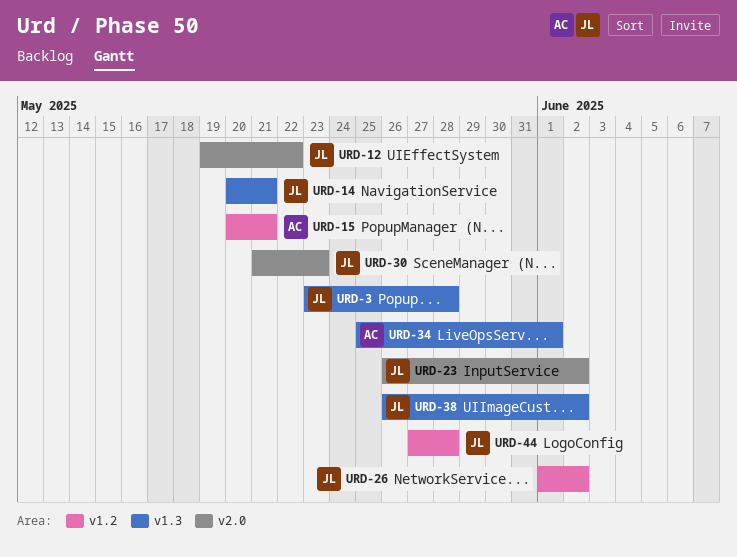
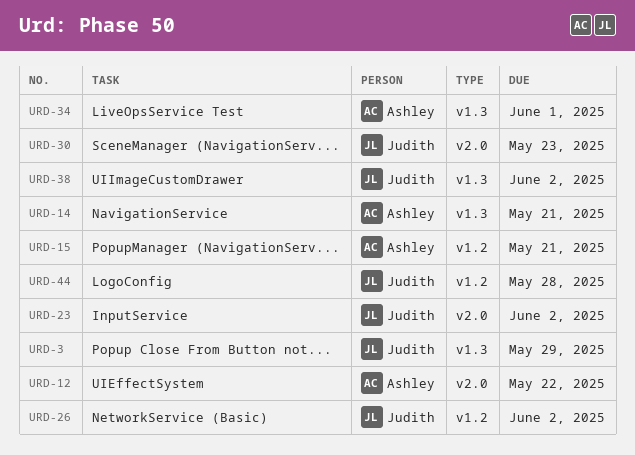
URD-3, due: May 28 -> May 29
URD-12, owner: Judith -> Ashley
URD-14, owner: Judith -> Ashley

